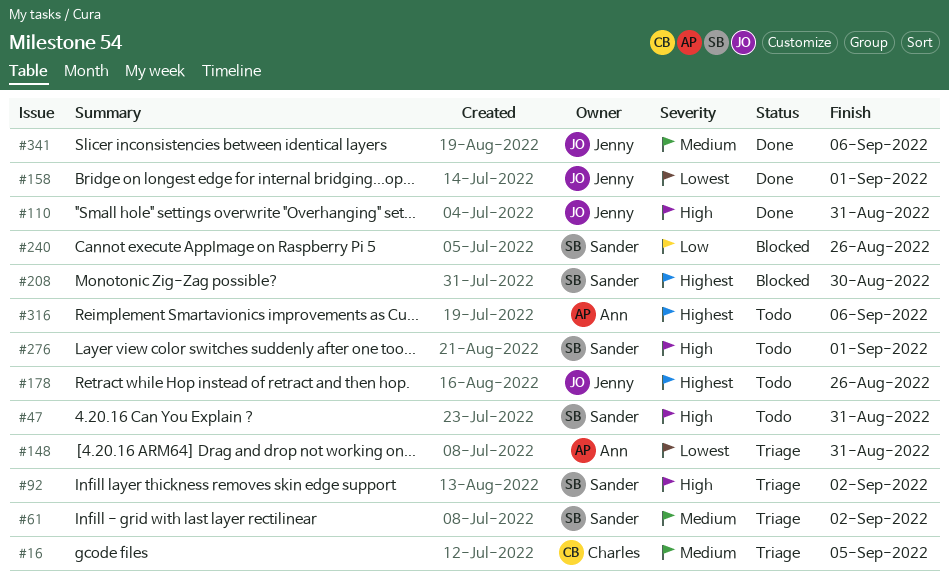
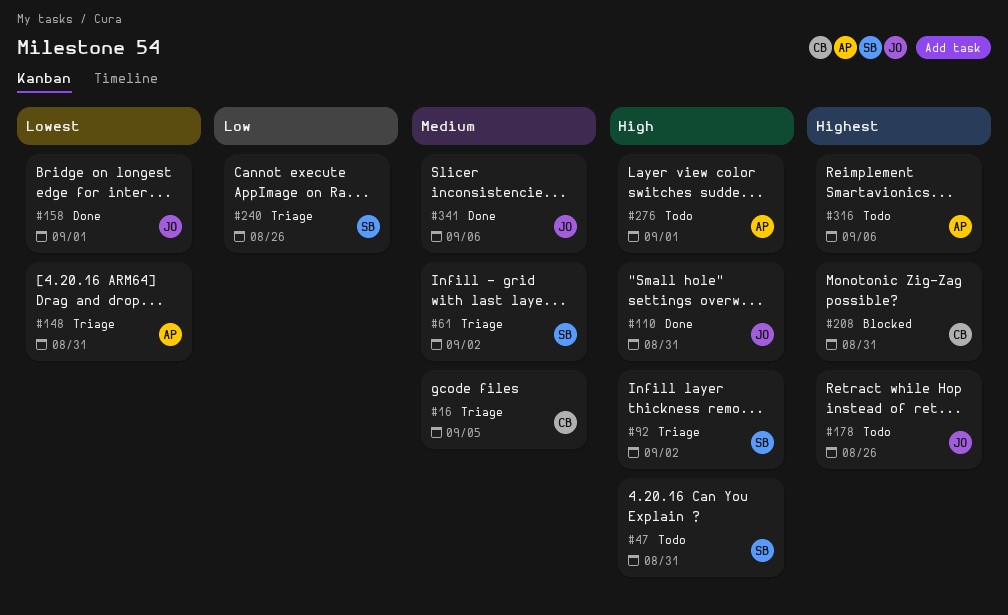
#208, owner: Sander -> Charles
#208, due: Aug 30 -> Aug 31
#240, status: Blocked -> Triage
#276, owner: Sander -> Ann

